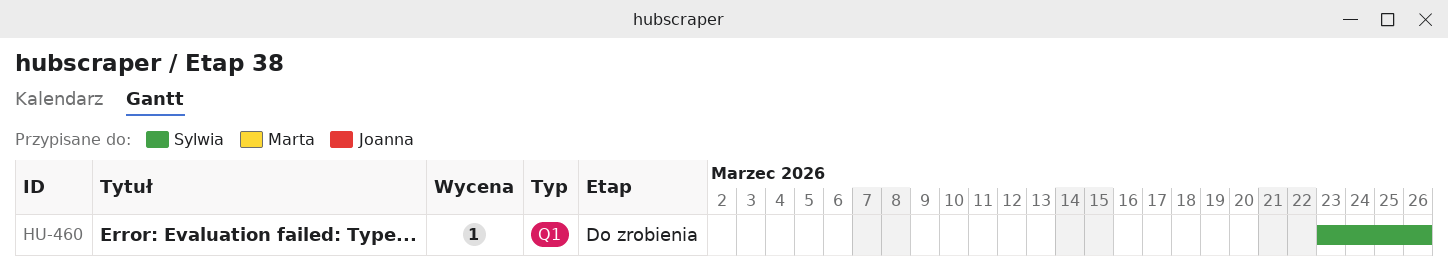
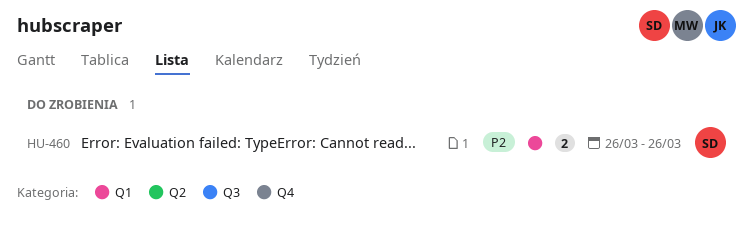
HU-460, estimate: 1 -> 2
HU-460, start: Mar 23 -> Mar 26

